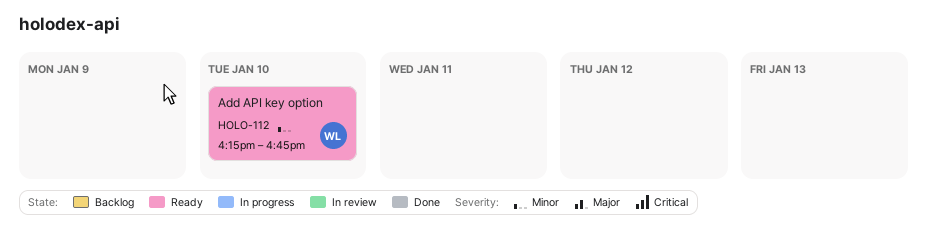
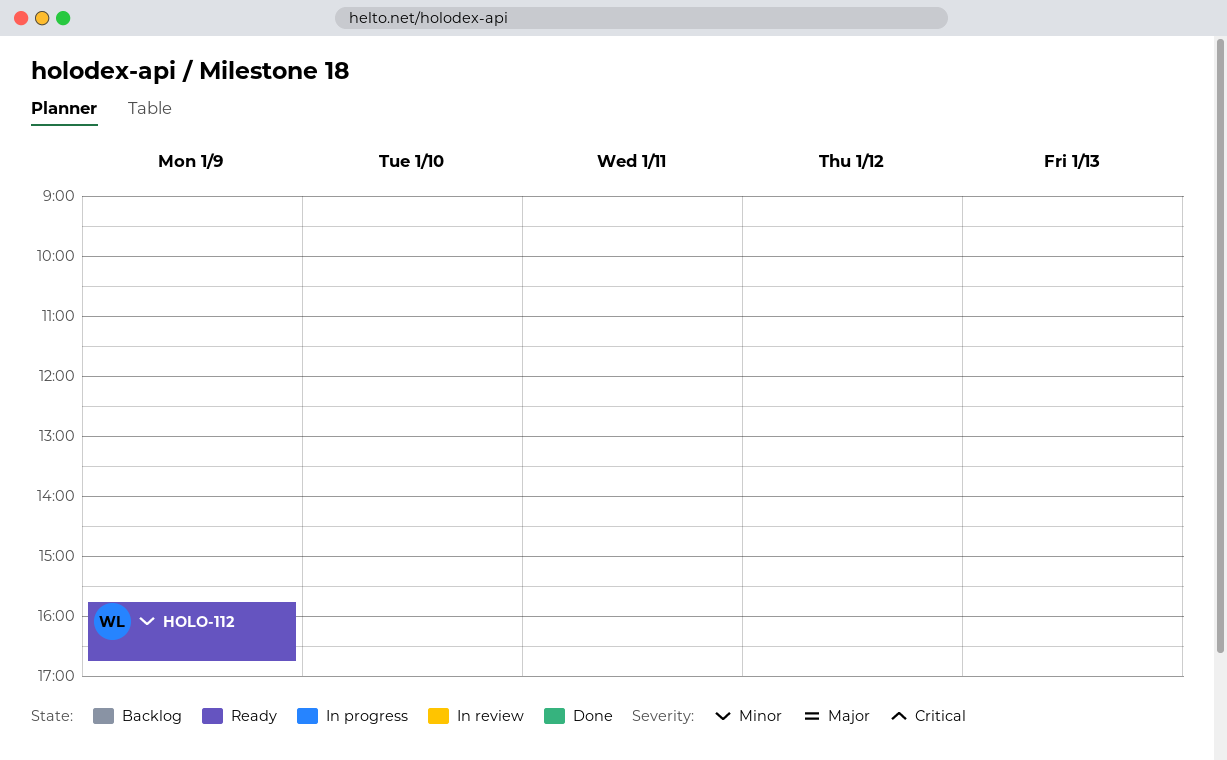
HOLO-112, day: Jan 10 -> Jan 9
HOLO-112, begins: 16:15 -> 15:45

